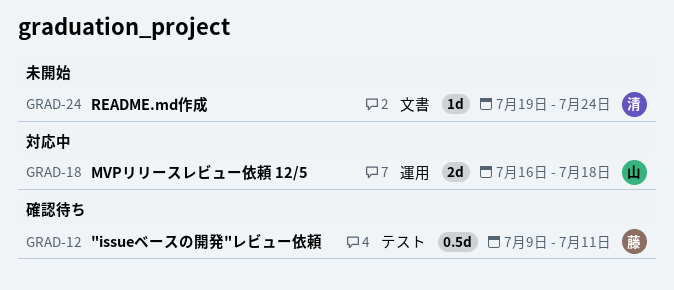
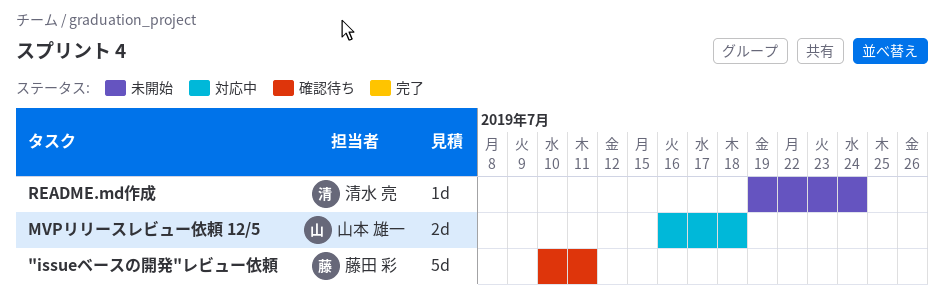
"issueベースの開発"レビュー依頼, estimate: 0.5d -> 5d
"issueベースの開発"レビュー依頼, start: Jul 9 -> Jul 10

